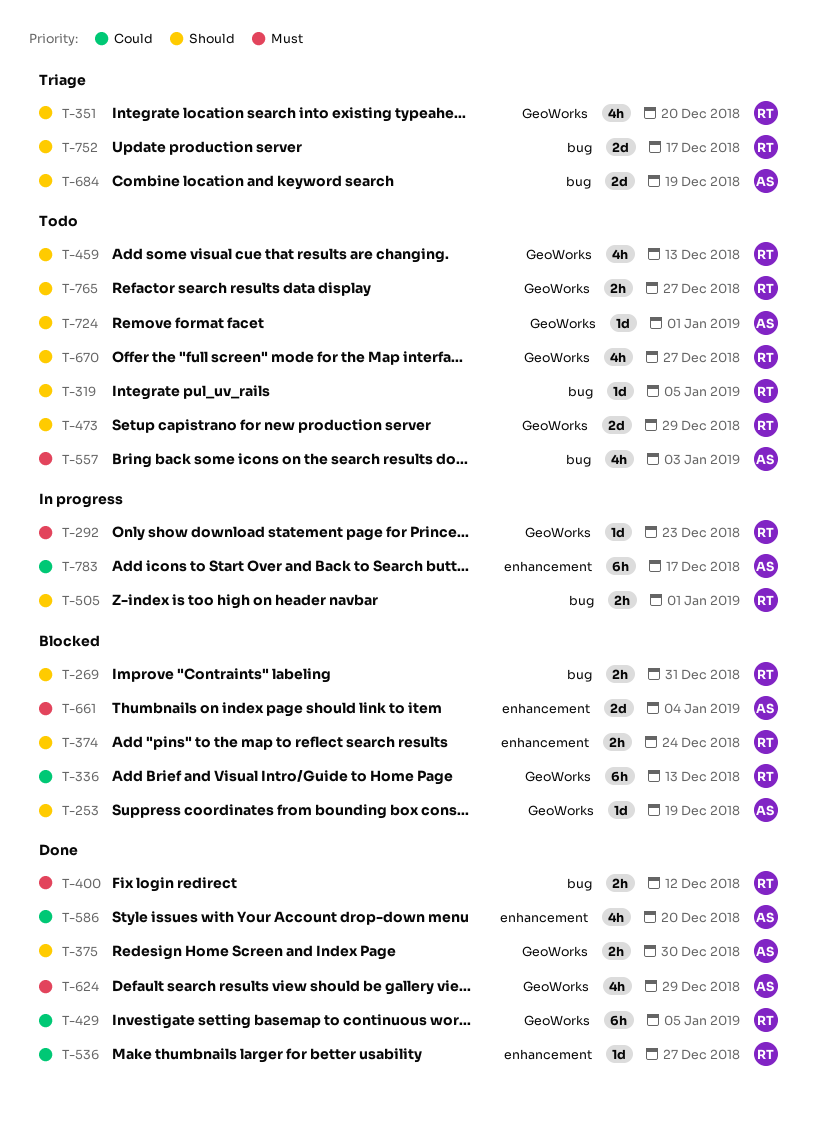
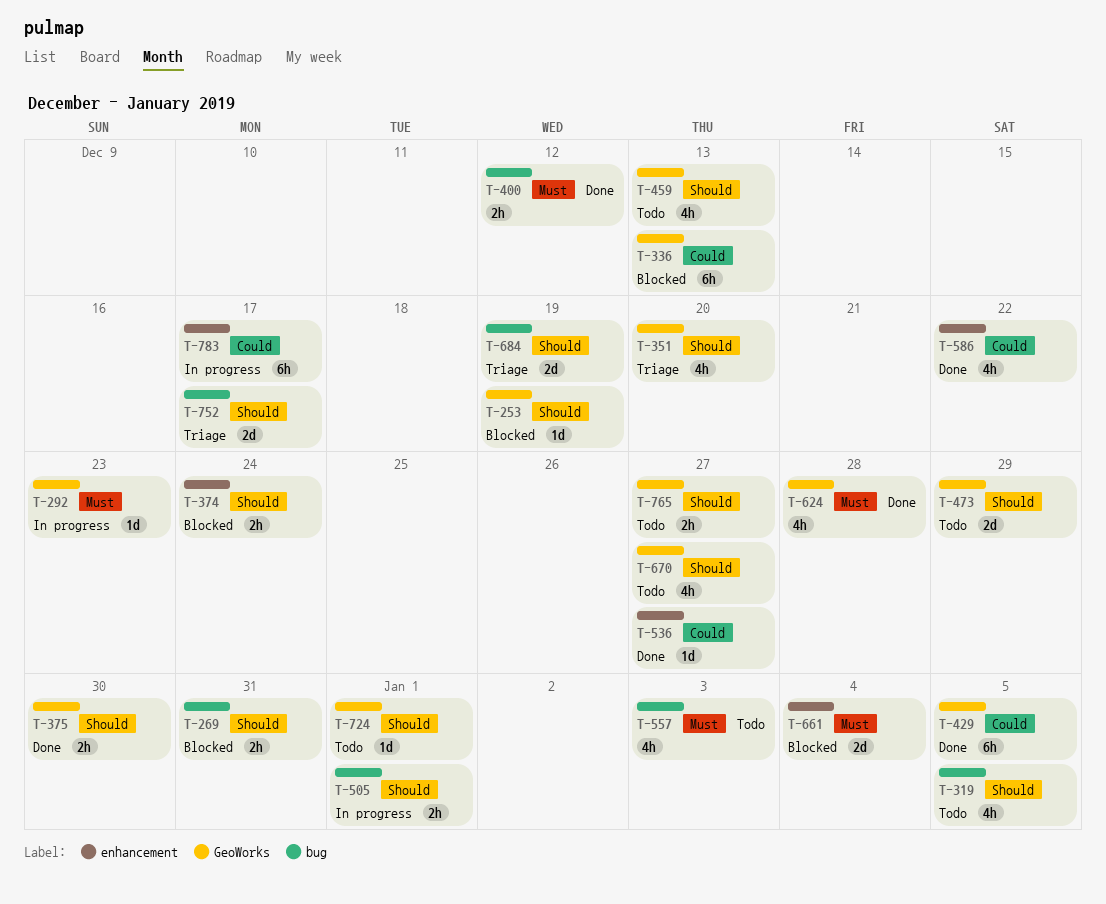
T-319, estimate: 1d -> 4h
T-586, due: Dec 20 -> Dec 22
T-624, due: Dec 29 -> Dec 28

